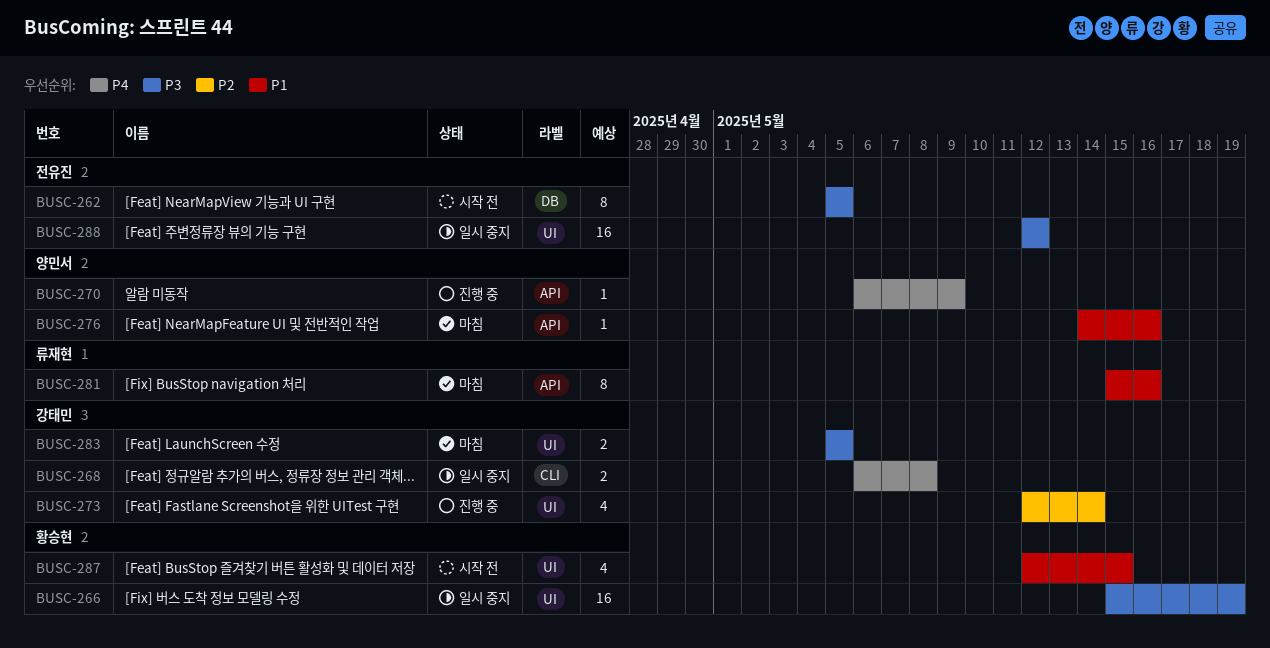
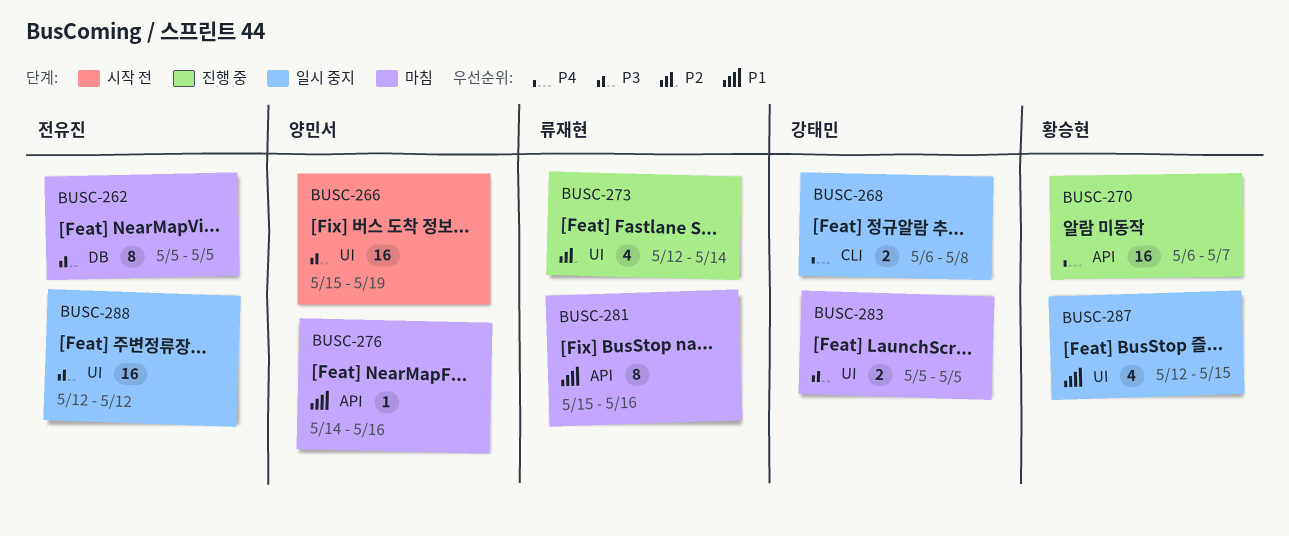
BUSC-262, status: 시작 전 -> 마침
BUSC-266, status: 일시 중지 -> 시작 전
BUSC-266, owner: 황승현 -> 양민서
BUSC-270, owner: 양민서 -> 황승현
BUSC-270, estimate: 1 -> 16
BUSC-270, due: May 9 -> May 7
BUSC-273, owner: 강태민 -> 류재현
BUSC-287, status: 시작 전 -> 일시 중지

